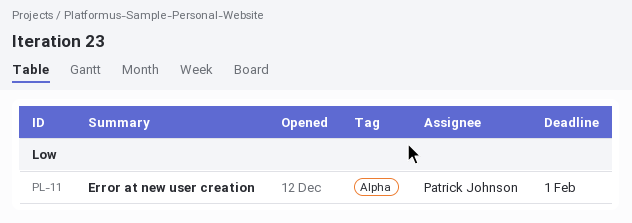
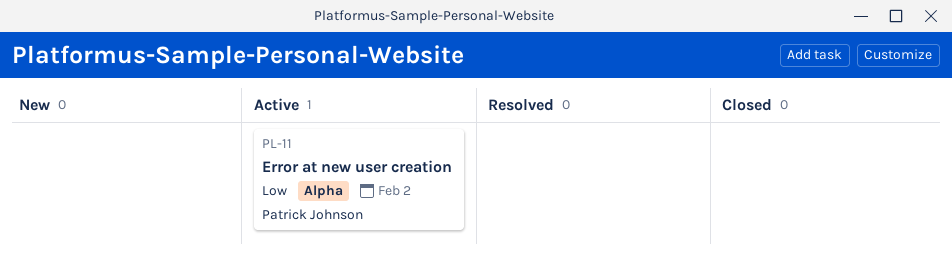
PL-11, due: Feb 1 -> Feb 2

